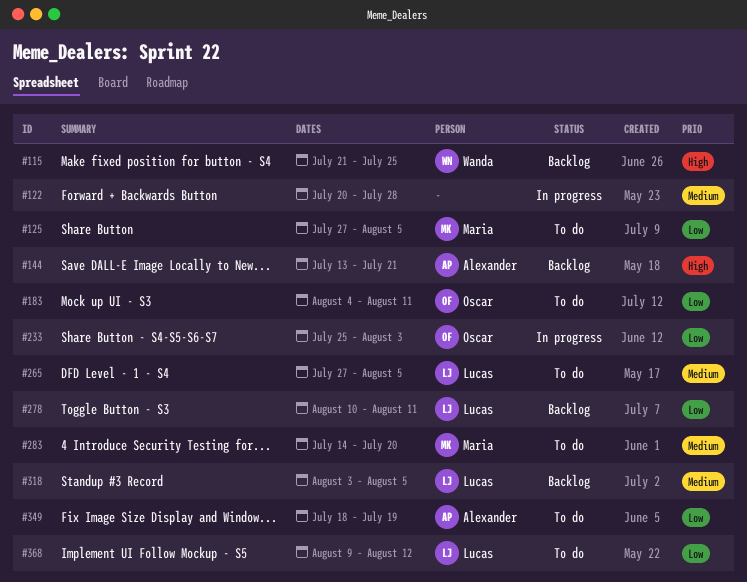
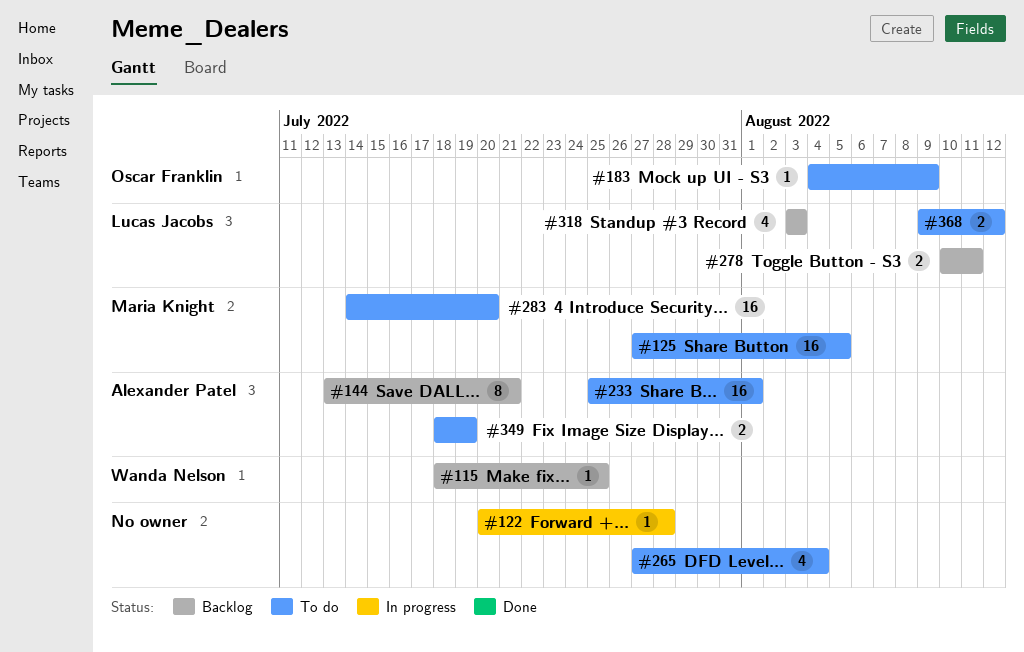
#115, start: Jul 21 -> Jul 18
#183, due: Aug 11 -> Aug 9
#233, status: In progress -> To do
#233, owner: Oscar Franklin -> Alexander Patel
#233, due: Aug 3 -> Aug 1
#265, owner: Lucas Jacobs -> none
#265, due: Aug 5 -> Aug 4
#318, due: Aug 5 -> Aug 3

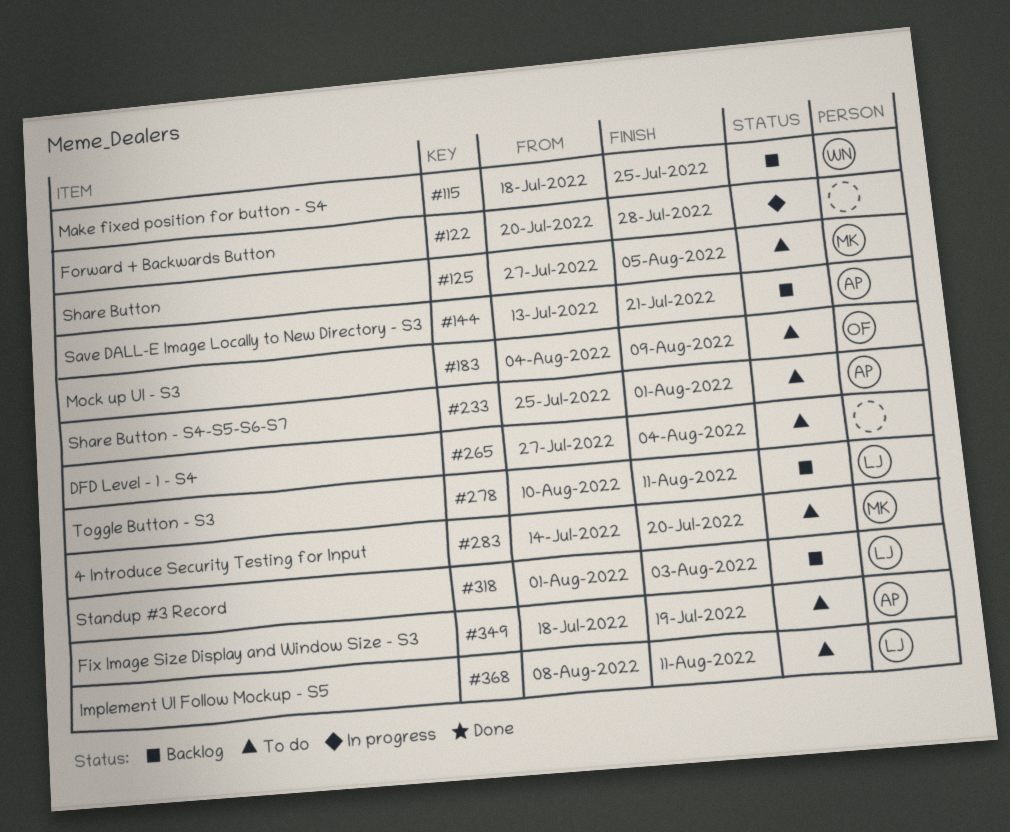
#318, start: Aug 3 -> Aug 1
#368, start: Aug 9 -> Aug 8
#368, due: Aug 12 -> Aug 11

